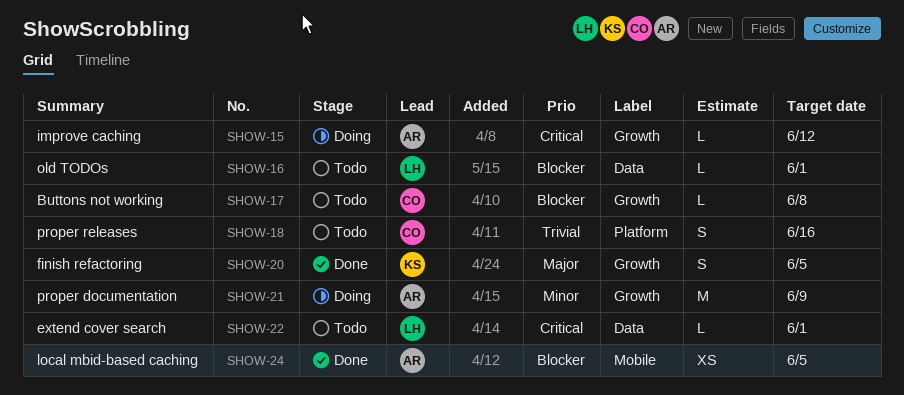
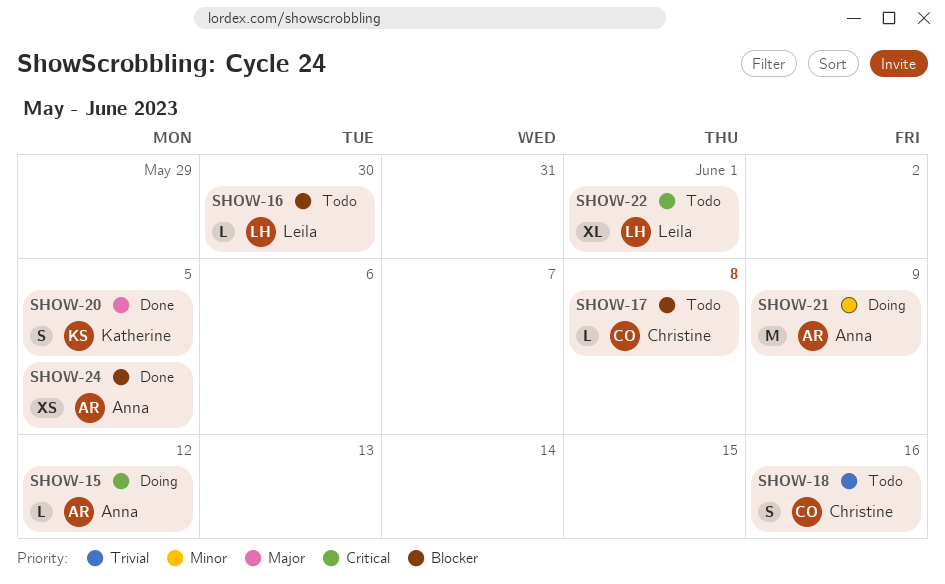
SHOW-16, due: Jun 1 -> May 30
SHOW-22, estimate: L -> XL

